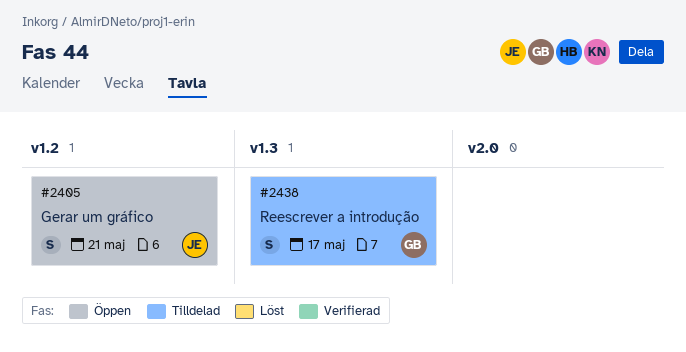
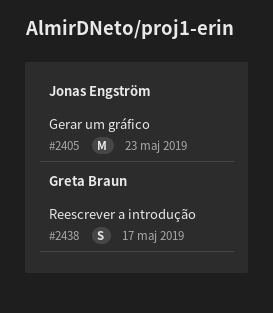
#2405, estimate: S -> M
#2405, due: May 21 -> May 23

